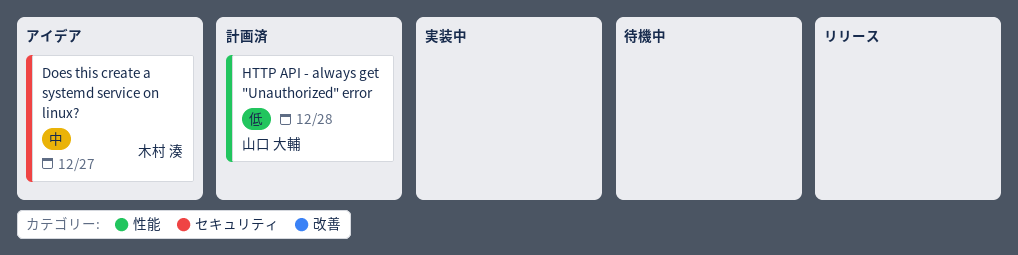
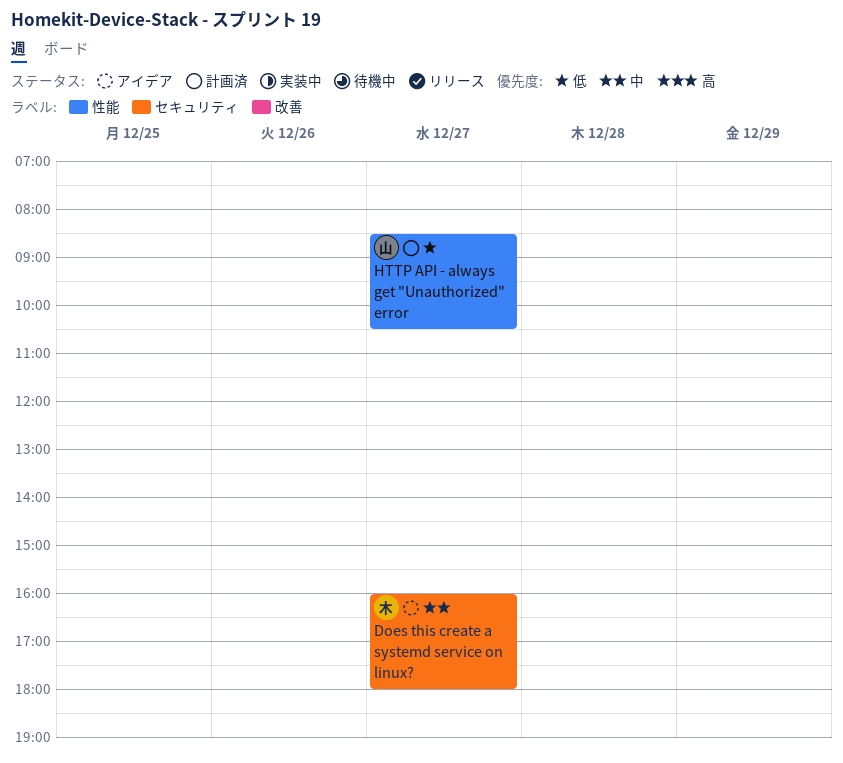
HTTP API - always get "Unauthorized" error, day: Dec 28 -> Dec 27

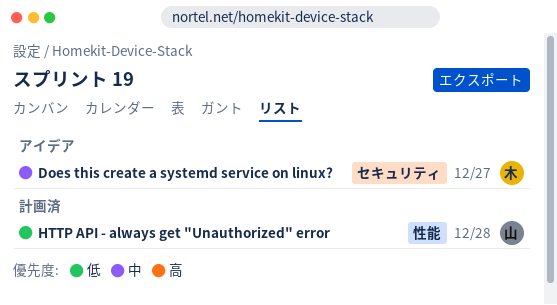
HTTP API - always get "Unauthorized" error, day: Dec 27 -> Dec 28

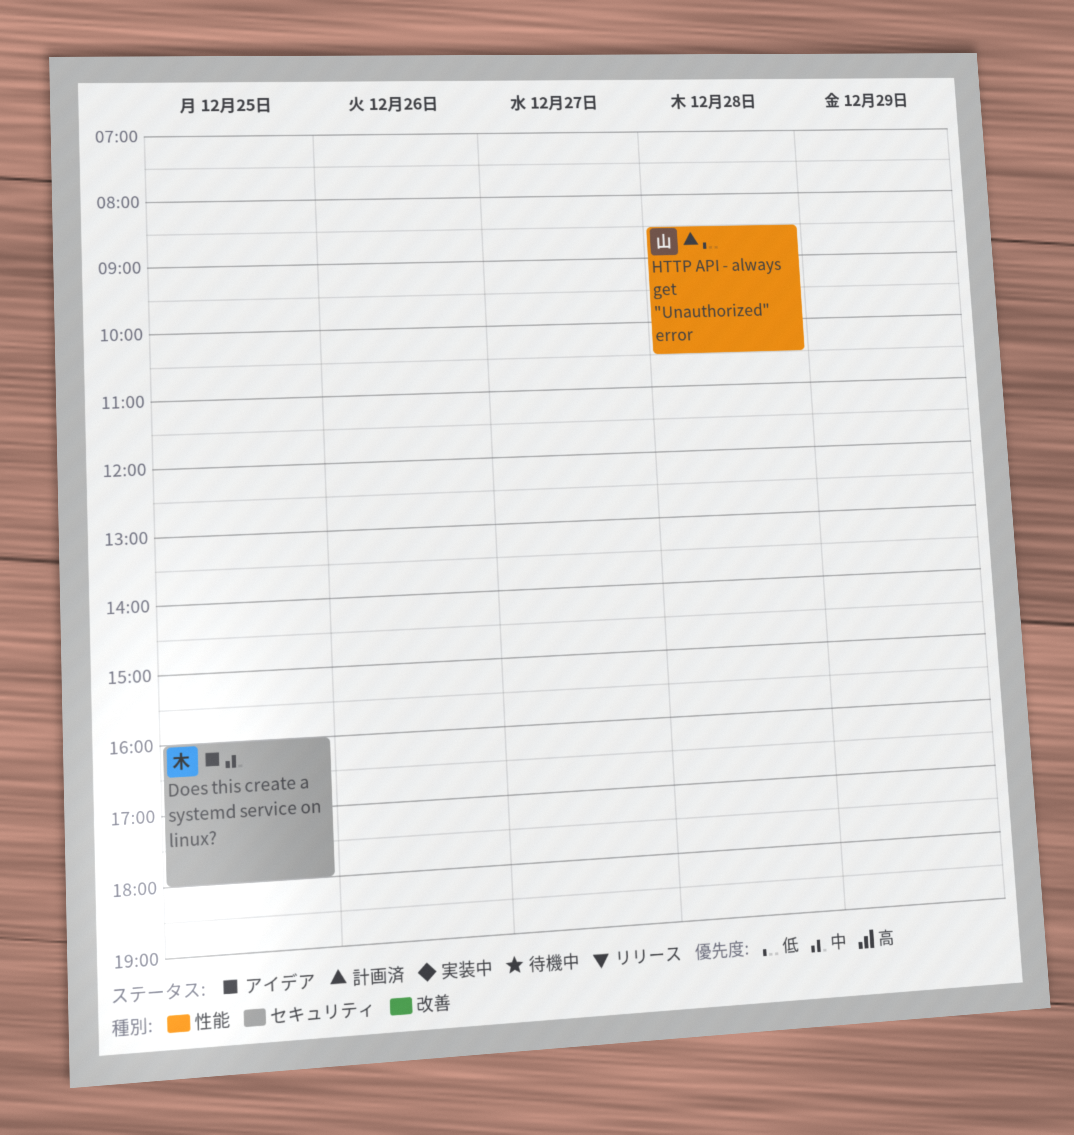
Does this create a systemd service on linux?, day: Dec 27 -> Dec 25

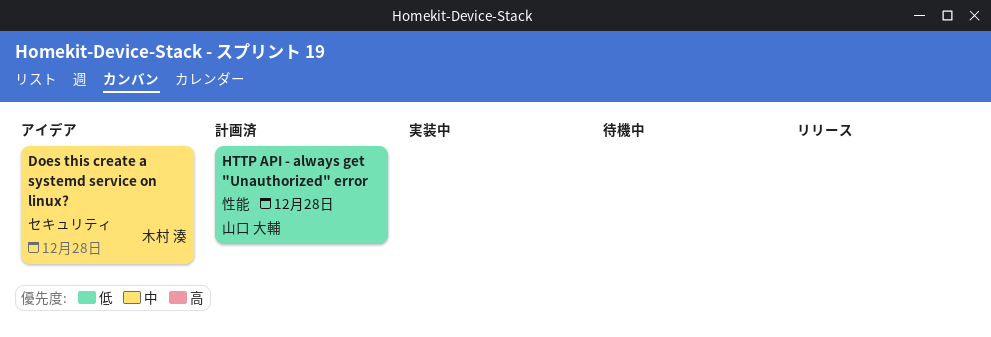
Does this create a systemd service on linux?, day: Dec 25 -> Dec 28

